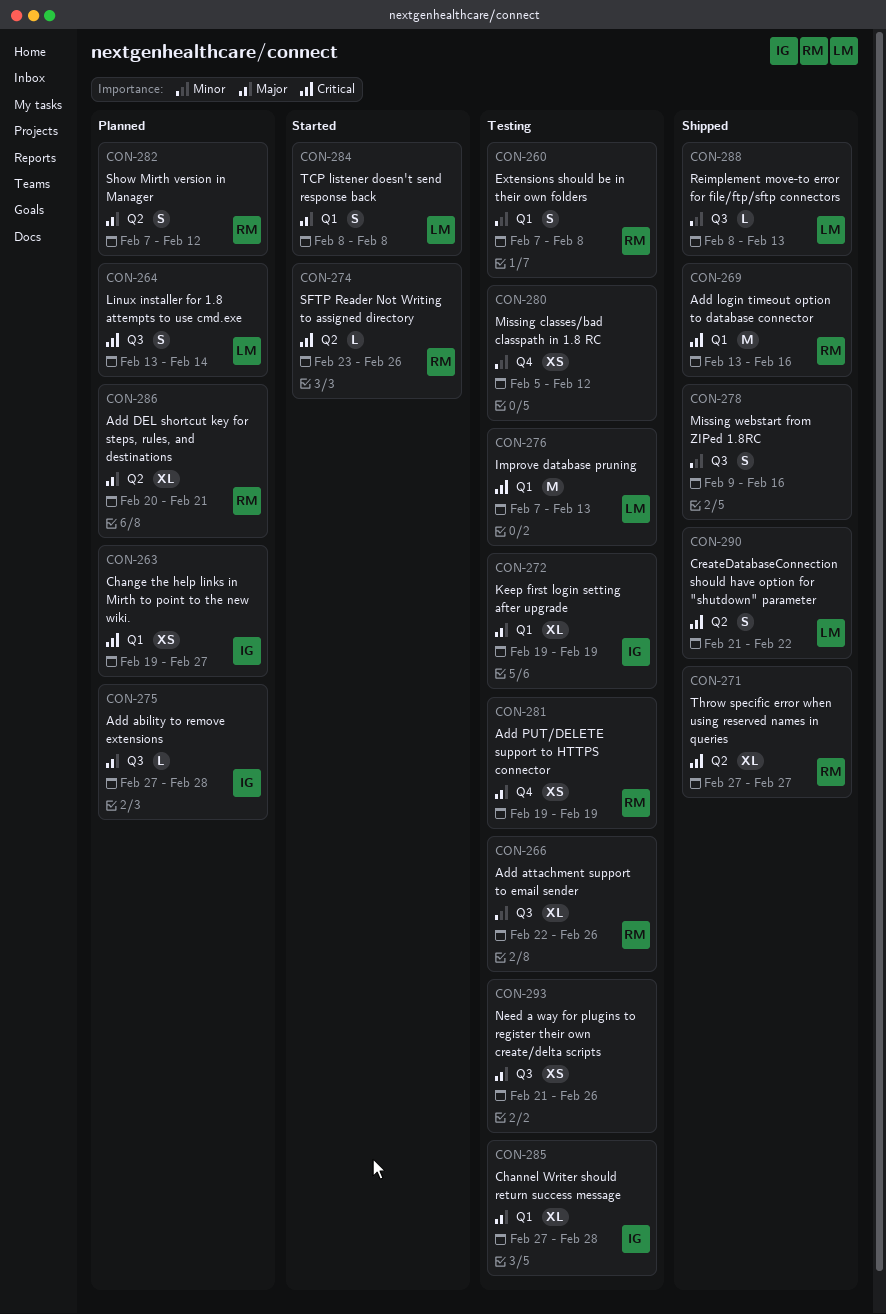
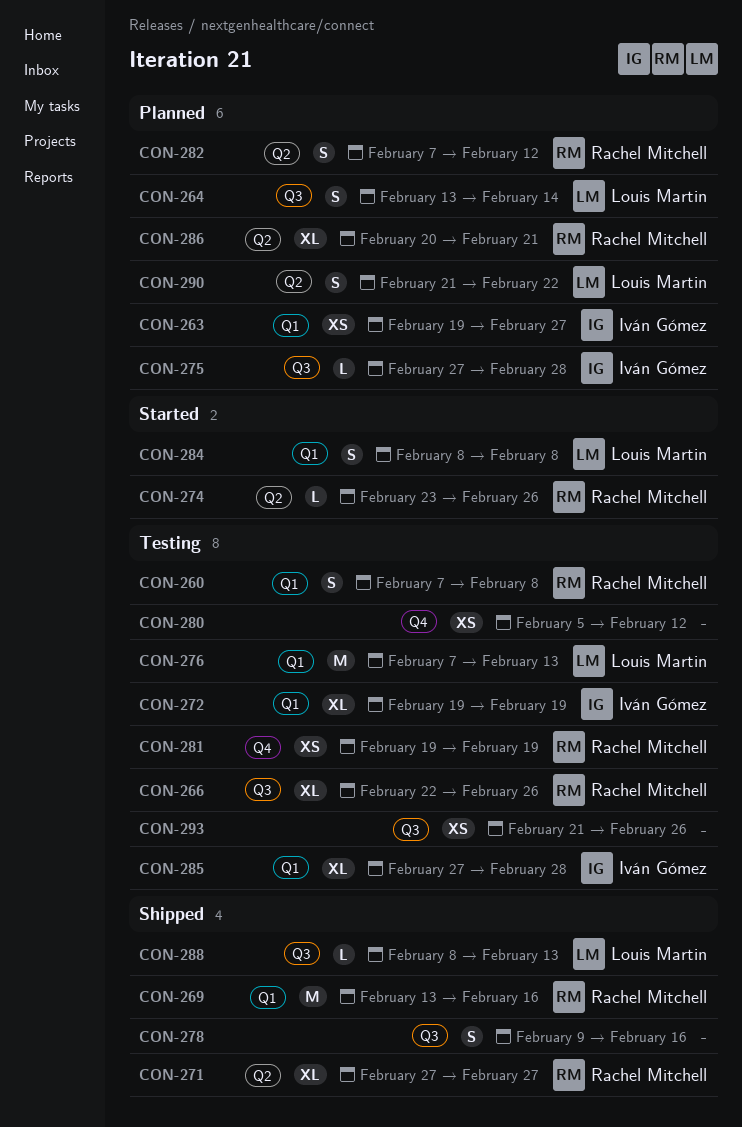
CON-290, status: Shipped -> Planned

